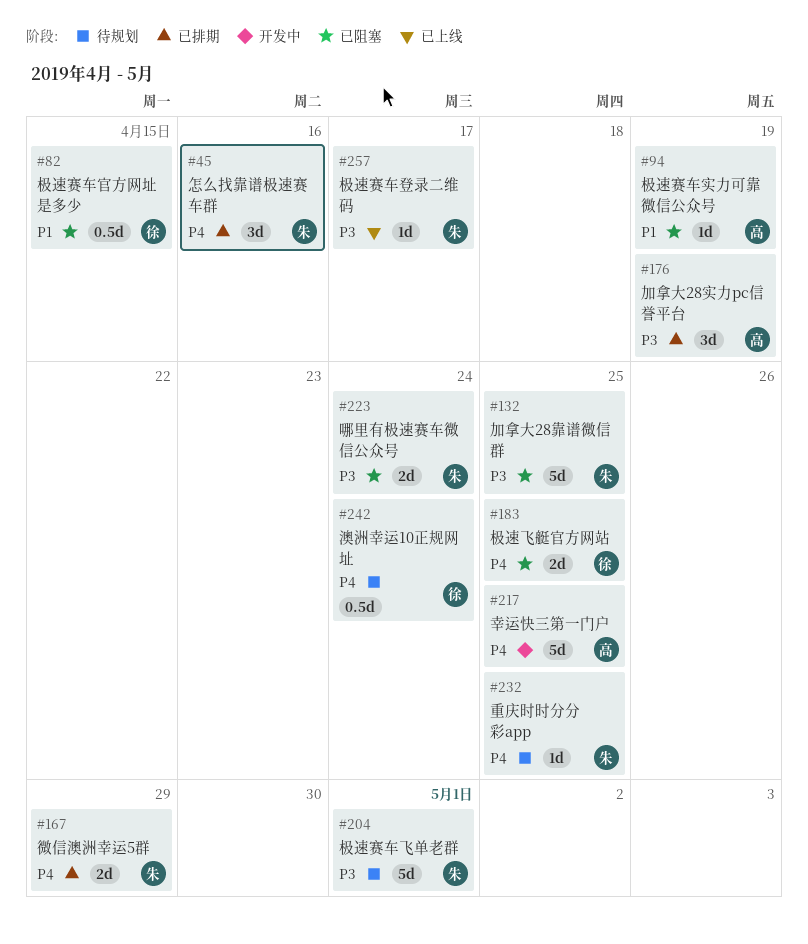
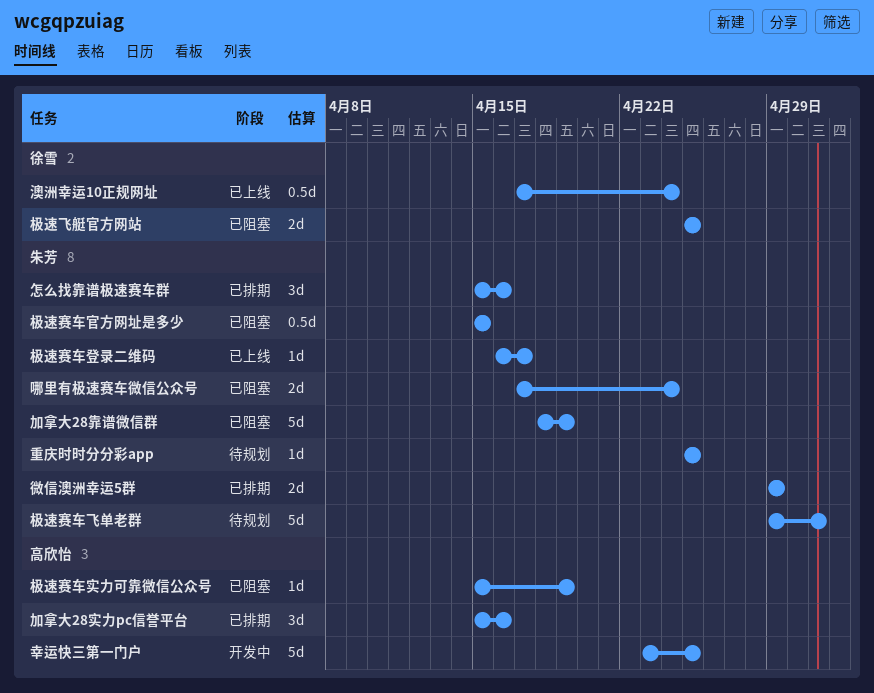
加拿大28实力pc信誉平台, due: Apr 19 -> Apr 16
加拿大28靠谱微信群, due: Apr 25 -> Apr 19
极速赛车官方网址是多少, owner: 徐雪 -> 朱芳
澳洲幸运10正规网址, status: 待规划 -> 已上线

